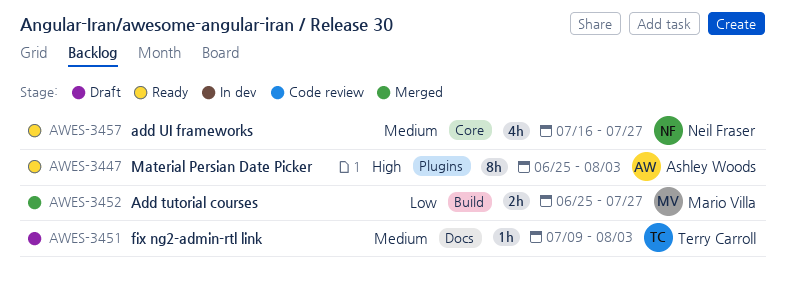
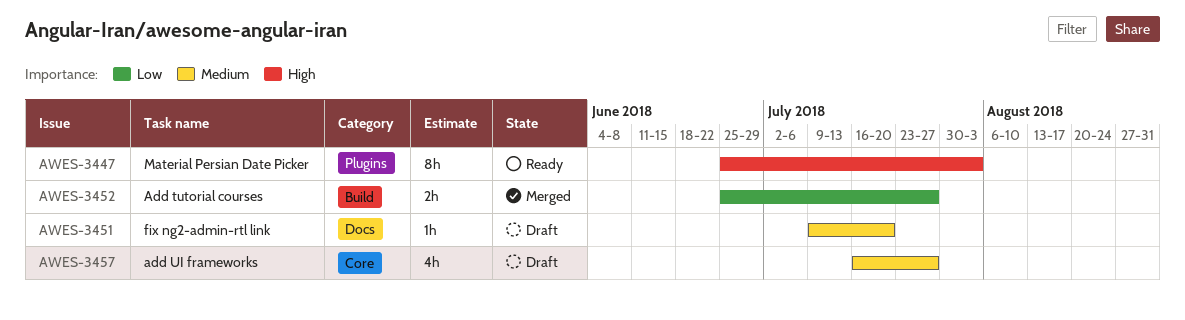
AWES-3451, due: Aug 3 -> Jul 20
AWES-3457, status: Ready -> Draft

